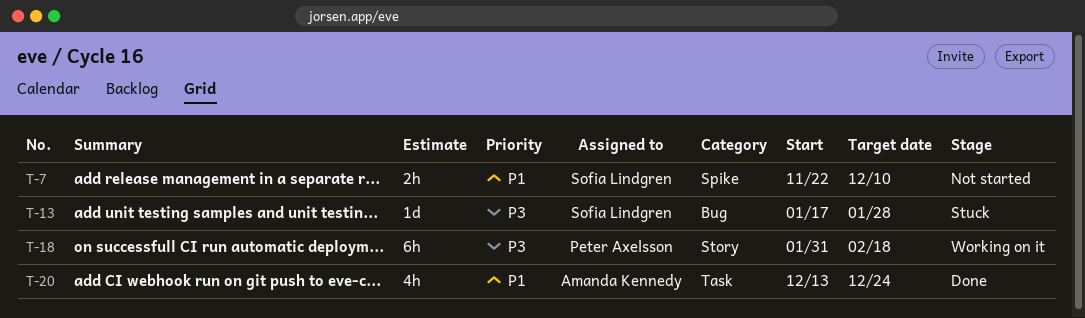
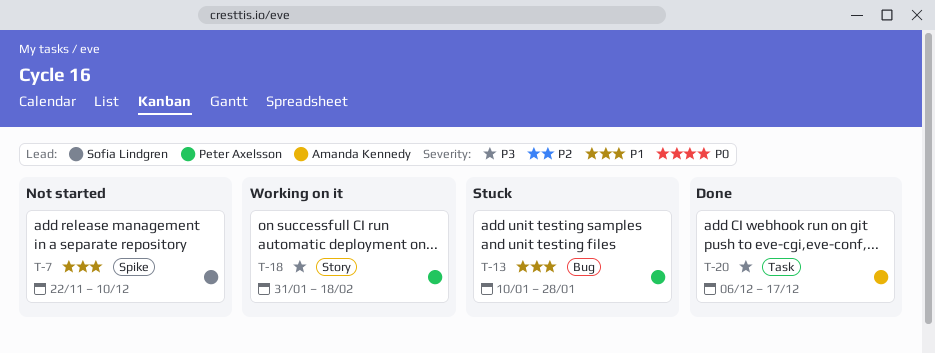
T-13, owner: Sofia Lindgren -> Peter Axelsson
T-13, priority: P3 -> P1
T-13, start: Jan 17 -> Jan 10
T-20, priority: P1 -> P3
T-20, start: Dec 13 -> Dec 6
T-20, due: Dec 24 -> Dec 17

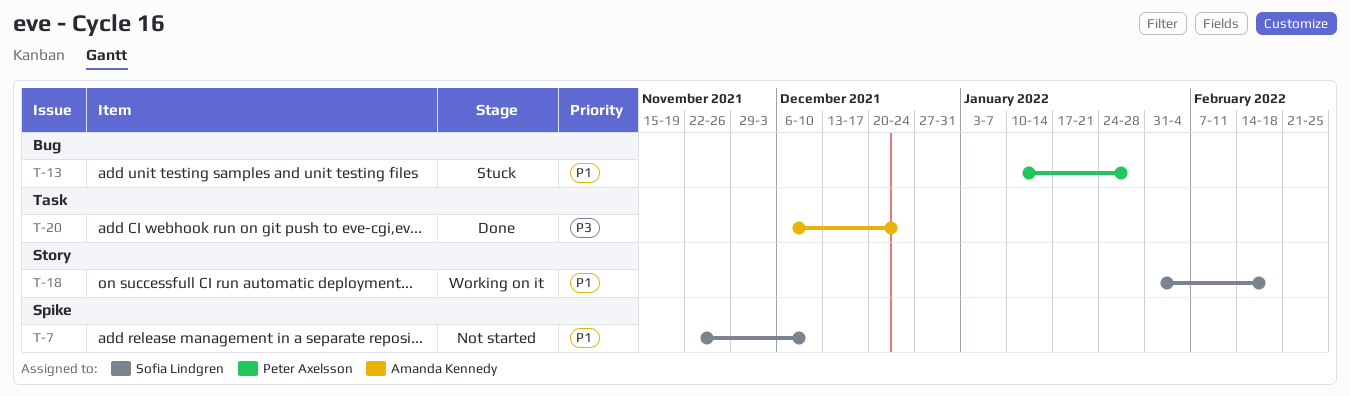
T-18, owner: Peter Axelsson -> Sofia Lindgren
T-18, priority: P3 -> P1
T-20, due: Dec 17 -> Dec 24

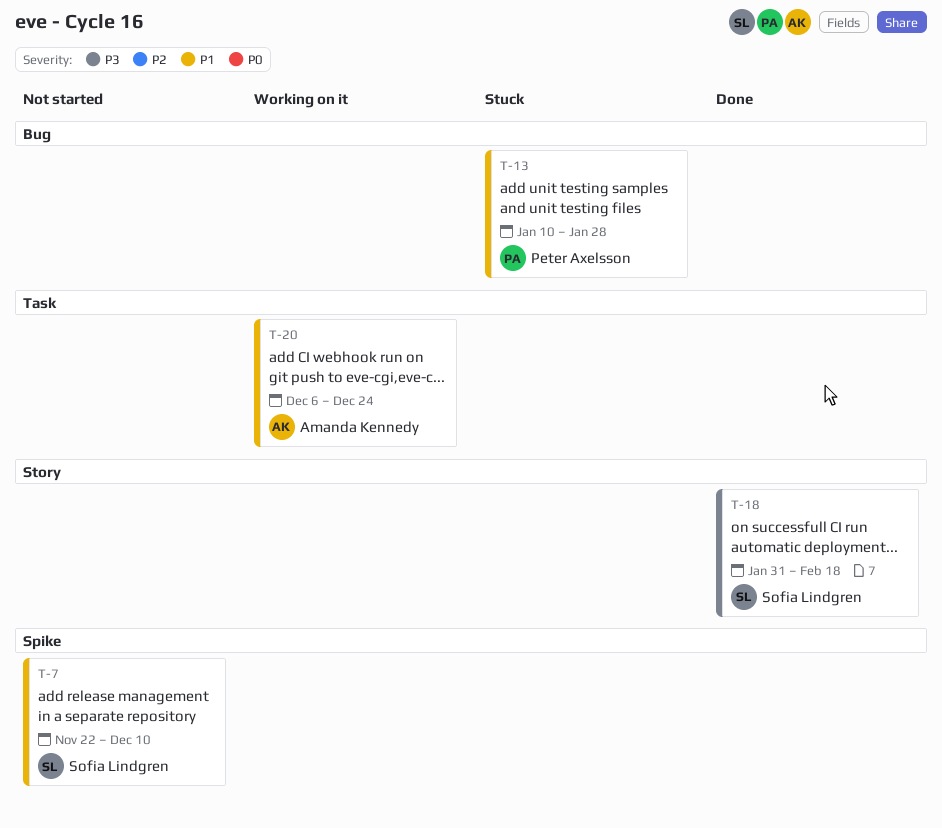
T-18, status: Working on it -> Done
T-18, priority: P1 -> P3
T-20, status: Done -> Working on it
T-20, priority: P3 -> P1

